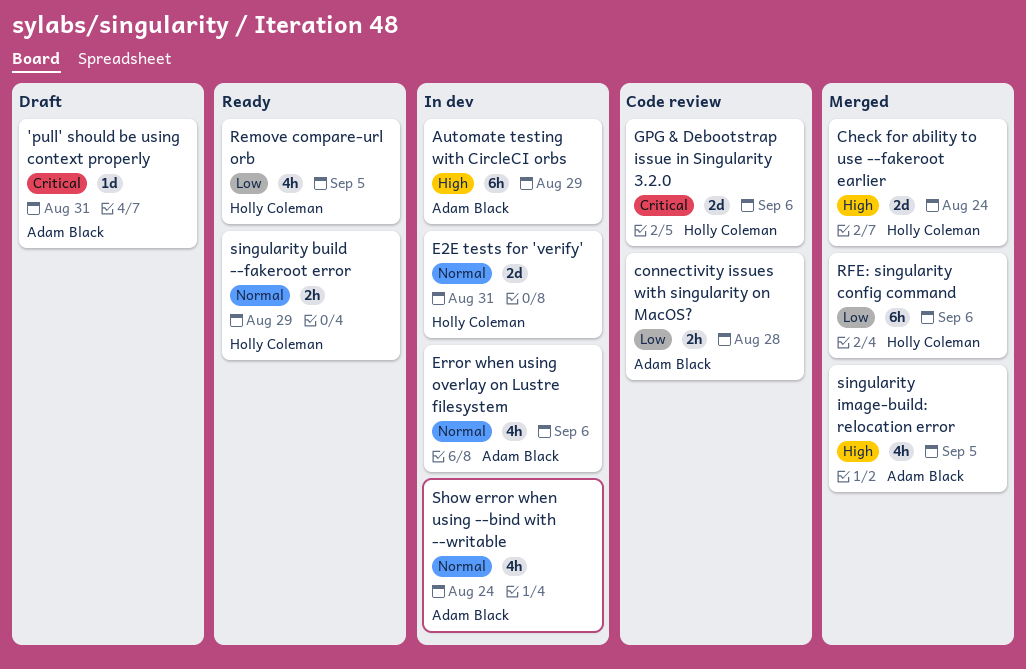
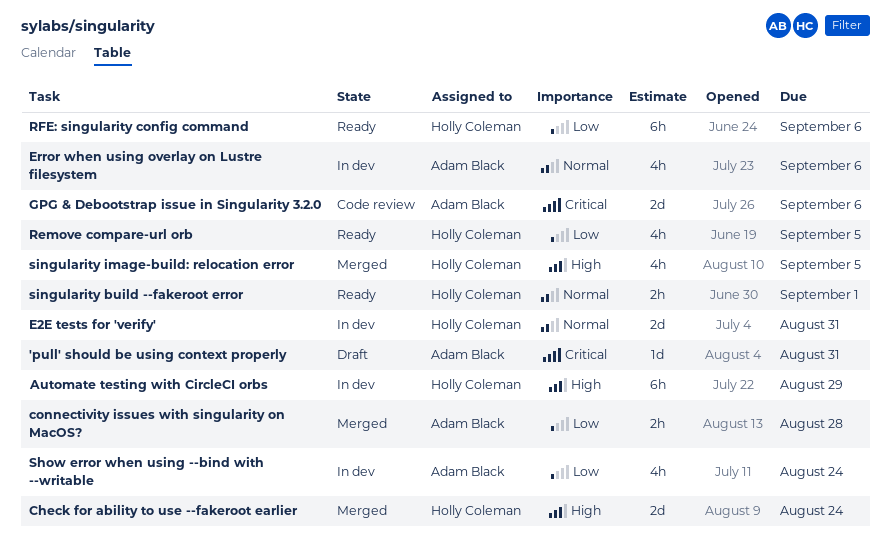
Automate testing with CircleCI orbs, owner: Adam Black -> Holly Coleman
connectivity issues with singularity on MacOS?, status: Code review -> Merged
GPG & Debootstrap issue in Singularity 3.2.0, owner: Holly Coleman -> Adam Black
RFE: singularity config command, status: Merged -> Ready
Show error when using --bind with --writable, priority: Normal -> Low
singularity build --fakeroot error, due: Aug 29 -> Sep 1
singularity image-build: relocation error, owner: Adam Black -> Holly Coleman

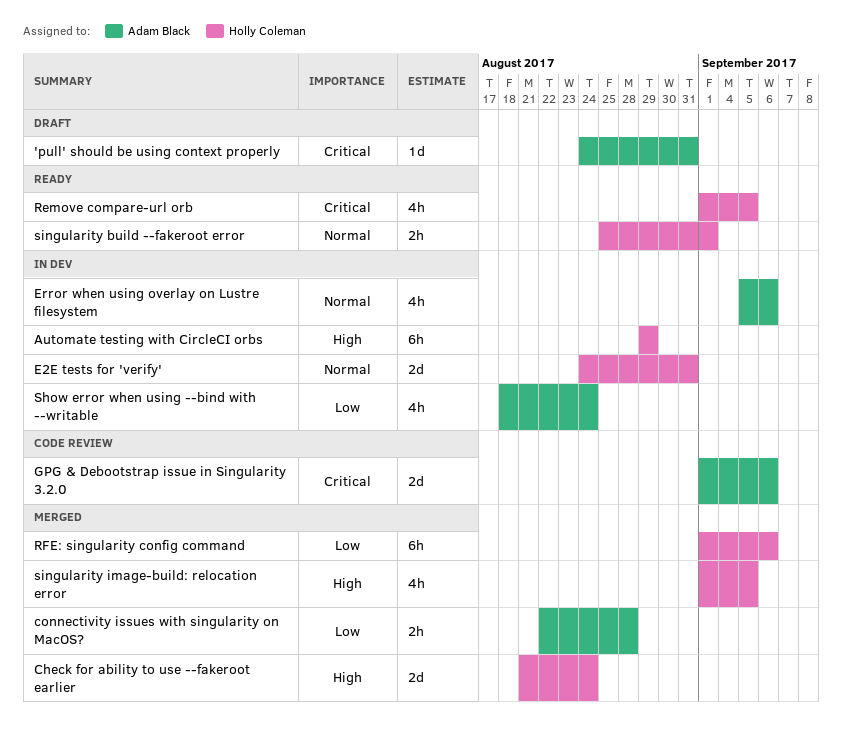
Remove compare-url orb, priority: Low -> Critical
RFE: singularity config command, status: Ready -> Merged

